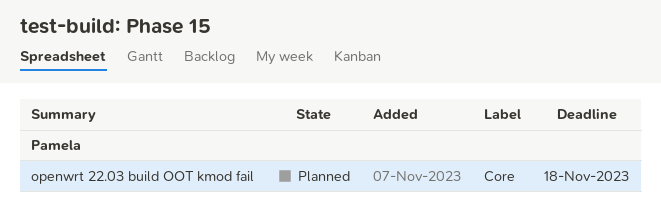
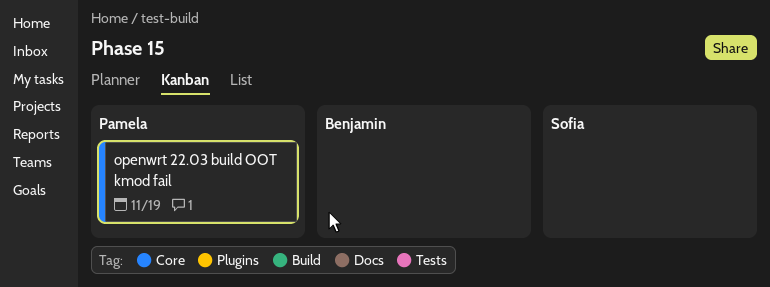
openwrt 22.03 build OOT kmod fail, due: Nov 18 -> Nov 19

